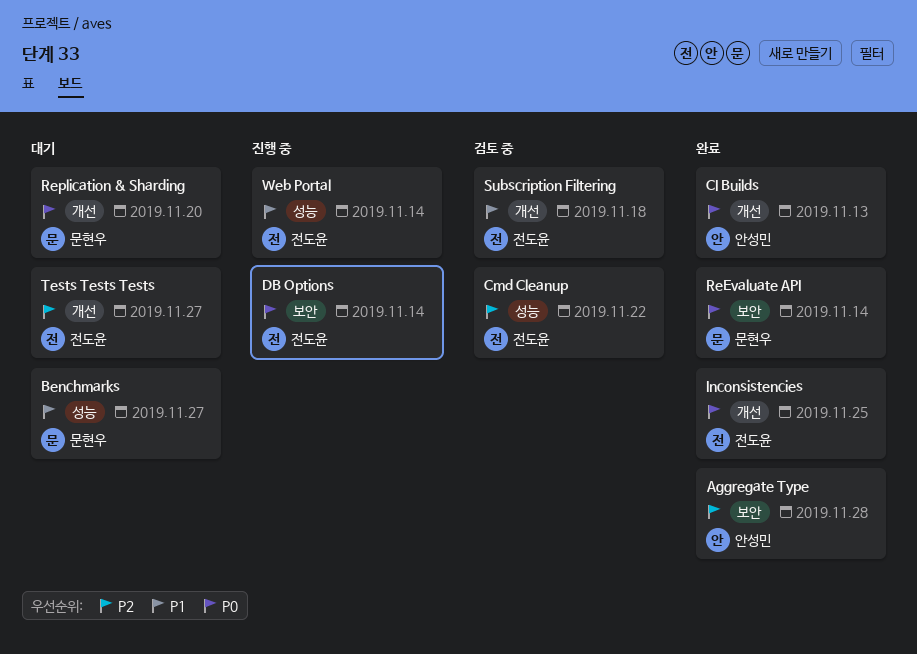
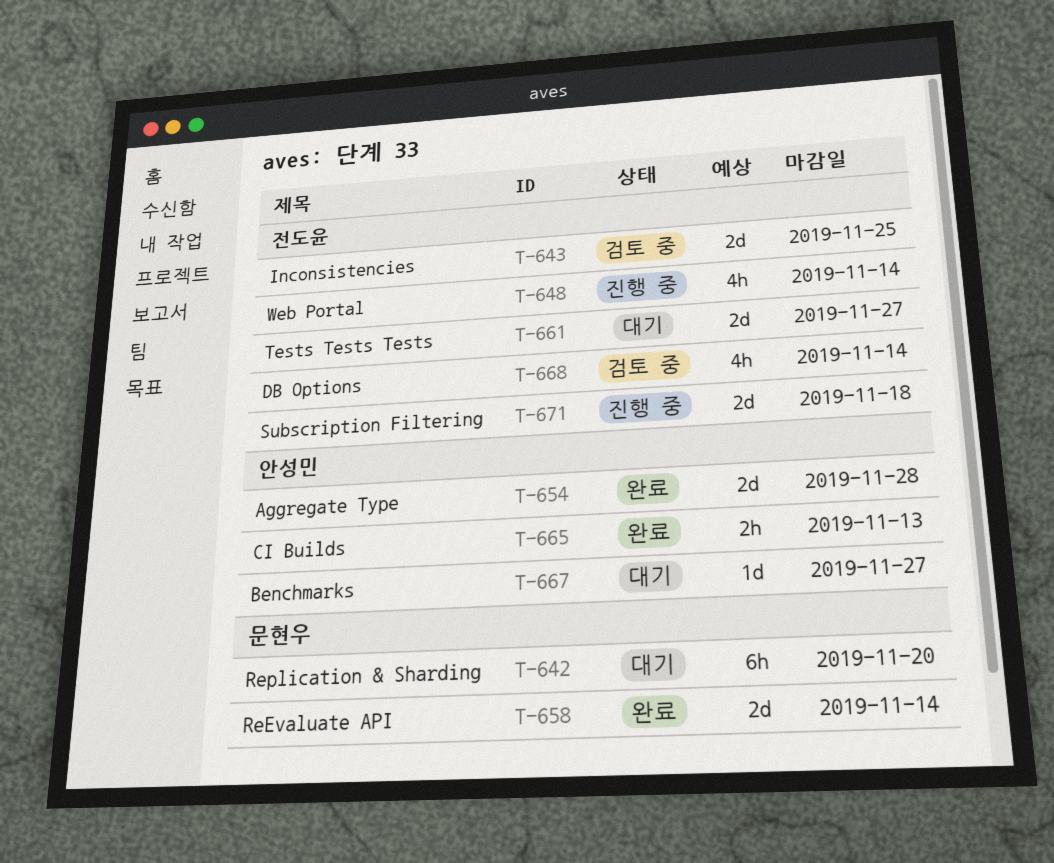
Benchmarks, owner: 문현우 -> 안성민
Cmd Cleanup: present -> none
DB Options, status: 진행 중 -> 검토 중
Inconsistencies, status: 완료 -> 검토 중
Subscription Filtering, status: 검토 중 -> 진행 중

